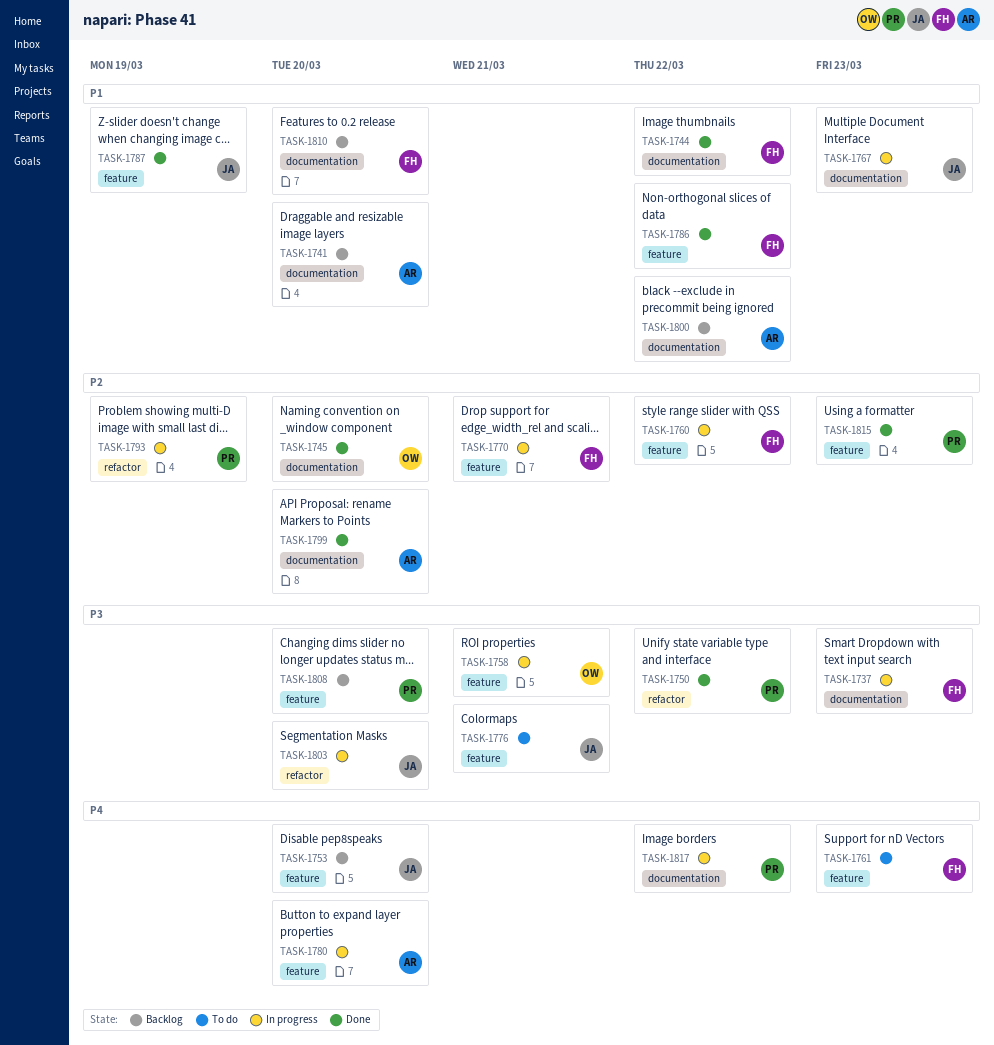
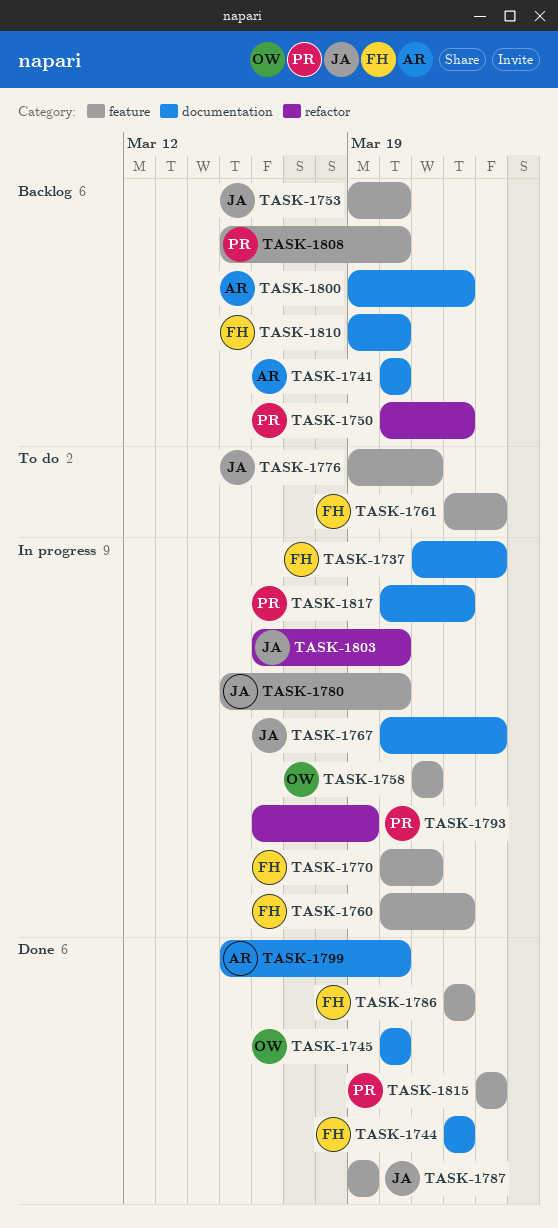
TASK-1750, status: Done -> Backlog
TASK-1780, owner: AR -> JA

